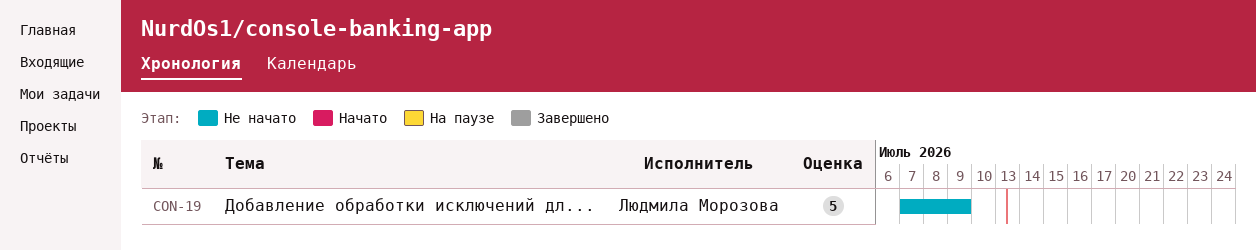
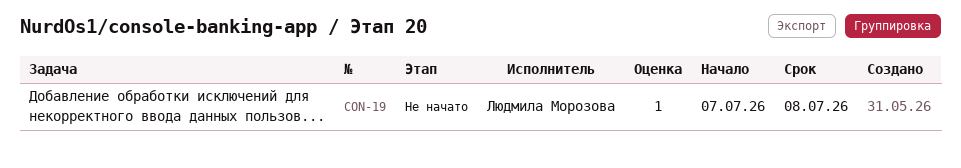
CON-19, estimate: 5 -> 1
CON-19, due: Jul 9 -> Jul 8

